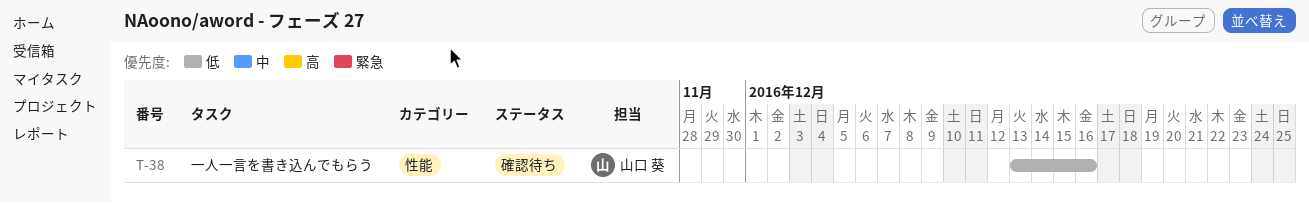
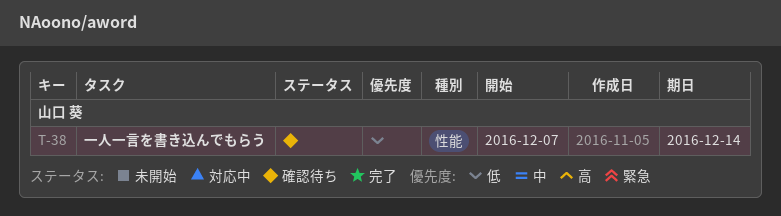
T-38, start: Dec 13 -> Dec 7
T-38, due: Dec 16 -> Dec 14

